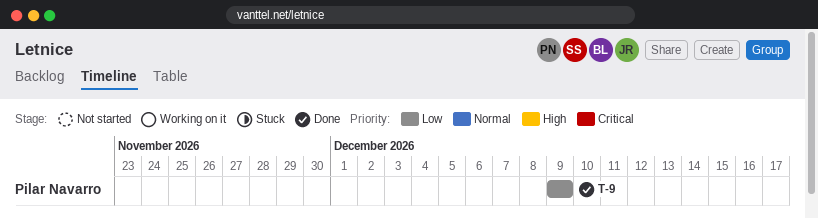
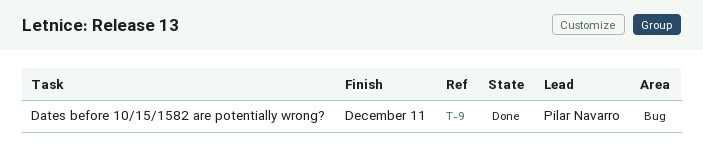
T-9, due: Dec 9 -> Dec 11

